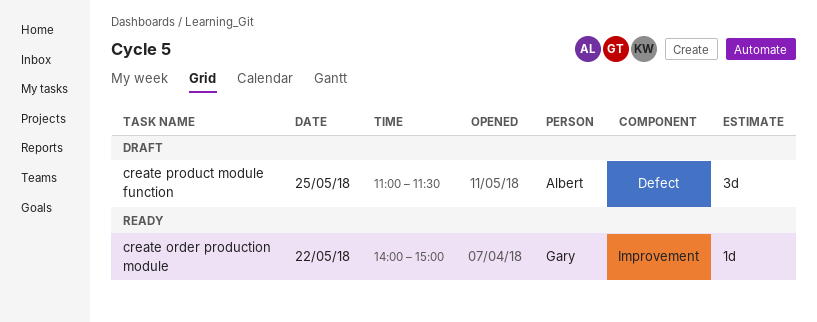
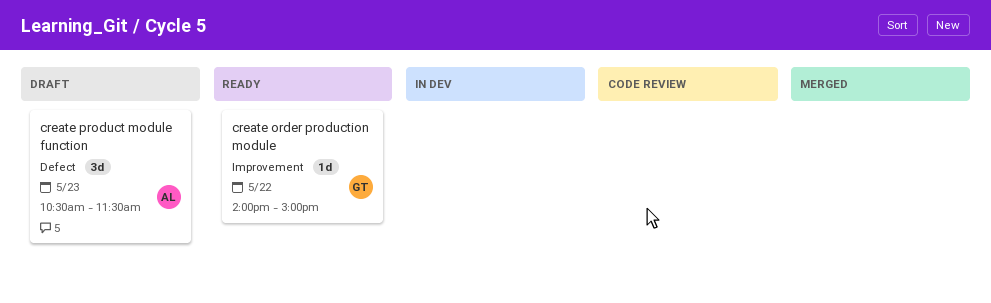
create product module function, day: May 25 -> May 23
create product module function, begins: 11:00 -> 10:30

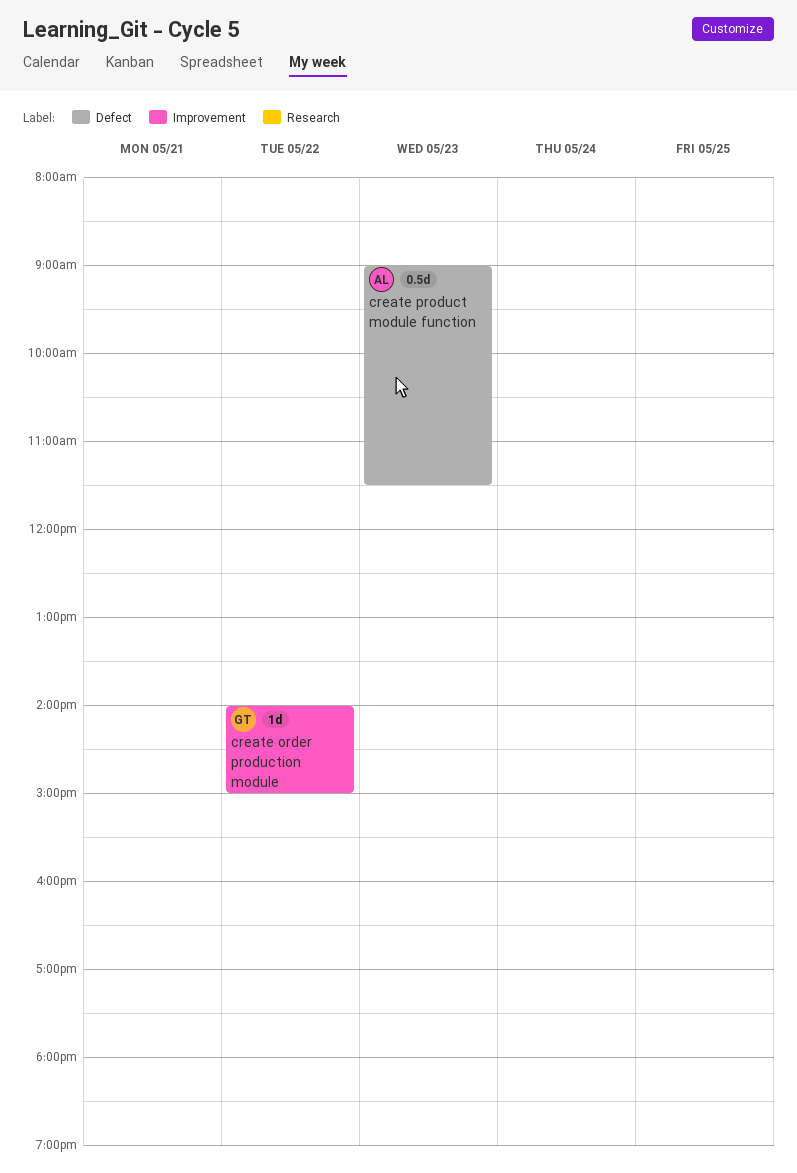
create product module function, estimate: 3d -> 0.5d
create product module function, begins: 10:30 -> 09:00

